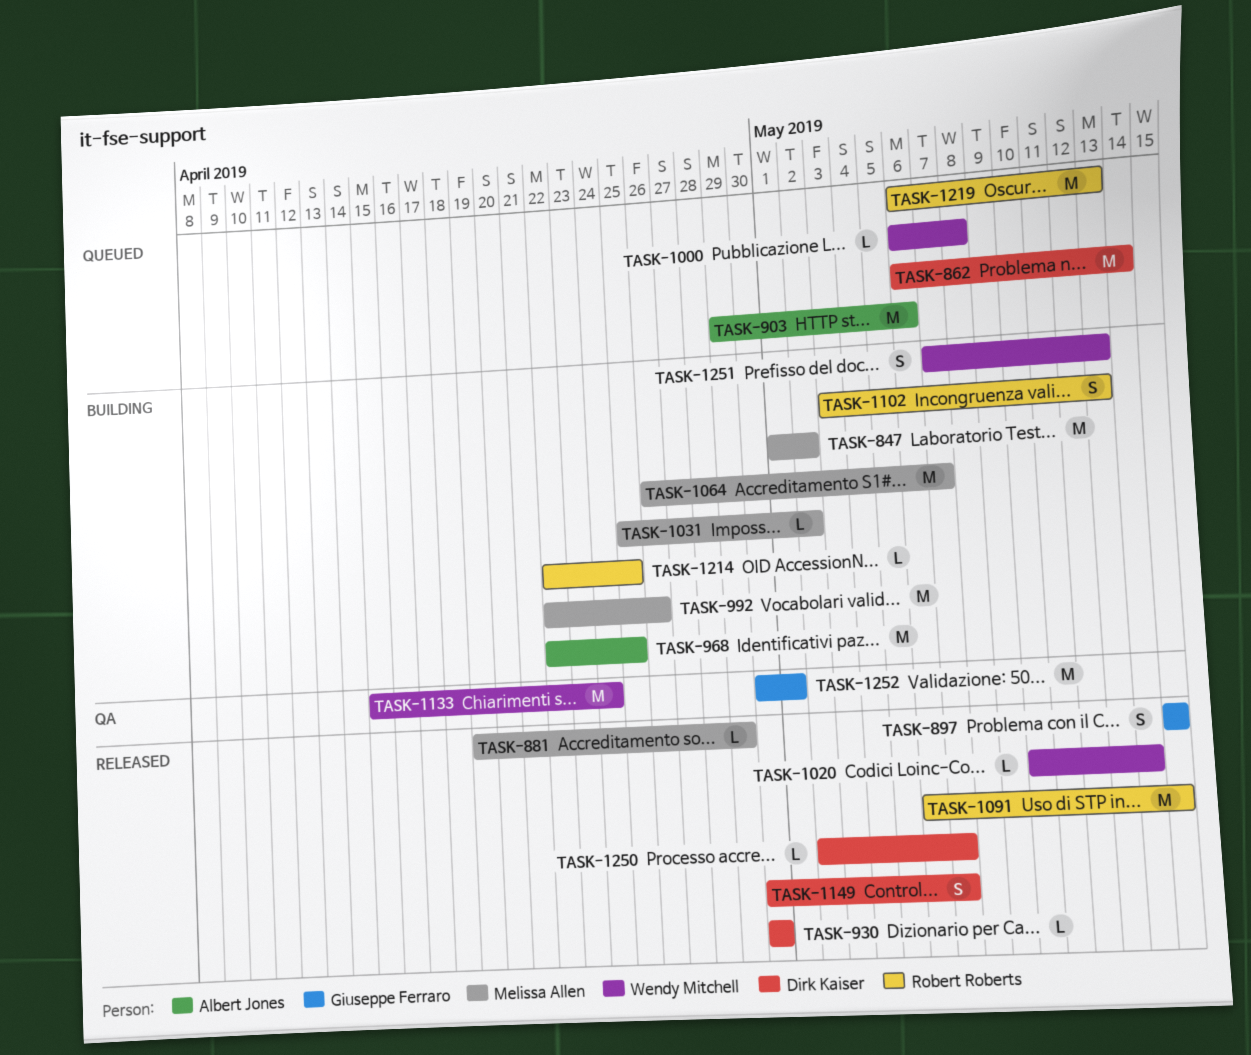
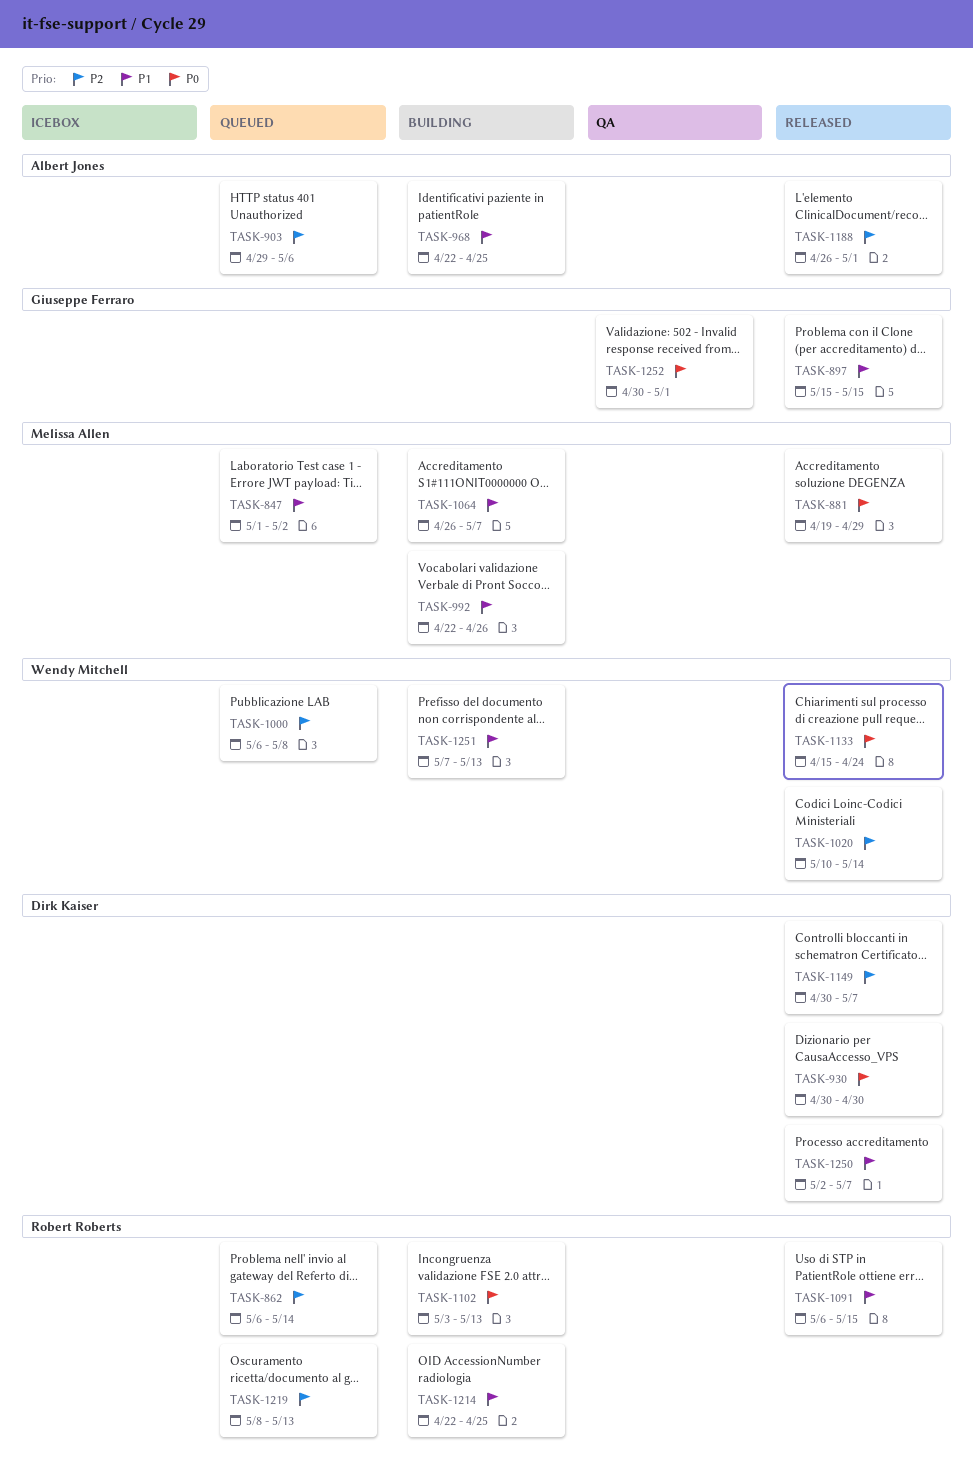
TASK-847, status: Building -> Queued
TASK-862, owner: Dirk Kaiser -> Robert Roberts
TASK-1031: present -> none
TASK-1133, status: QA -> Released
TASK-1188: none -> present
TASK-1219, start: May 6 -> May 8

